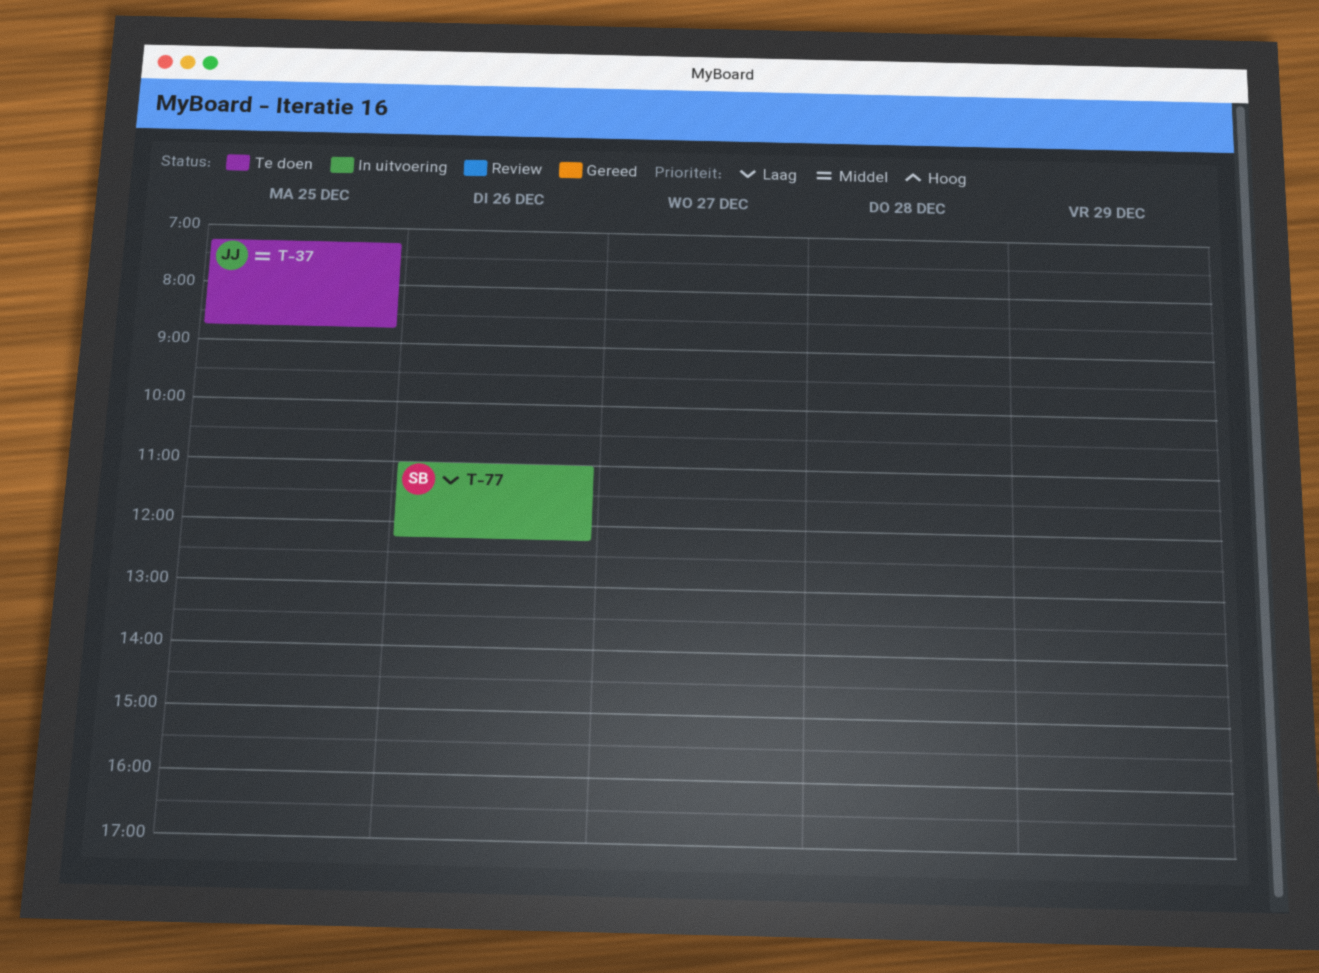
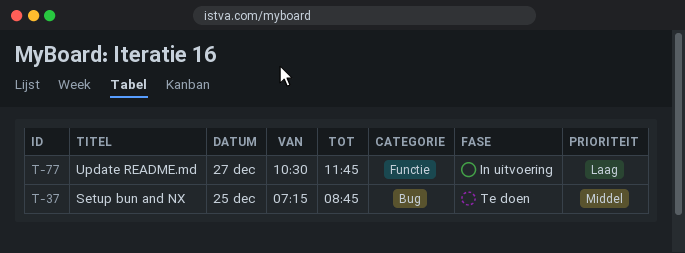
T-77, day: Dec 26 -> Dec 27
T-77, begins: 11:00 -> 10:30
T-77, ends: 12:15 -> 11:45

